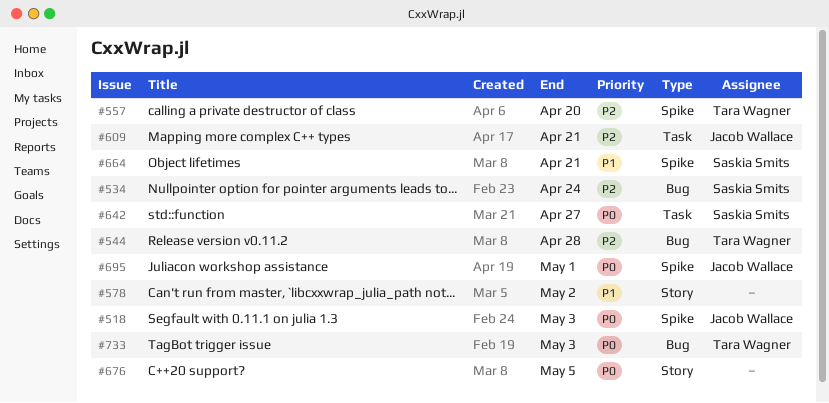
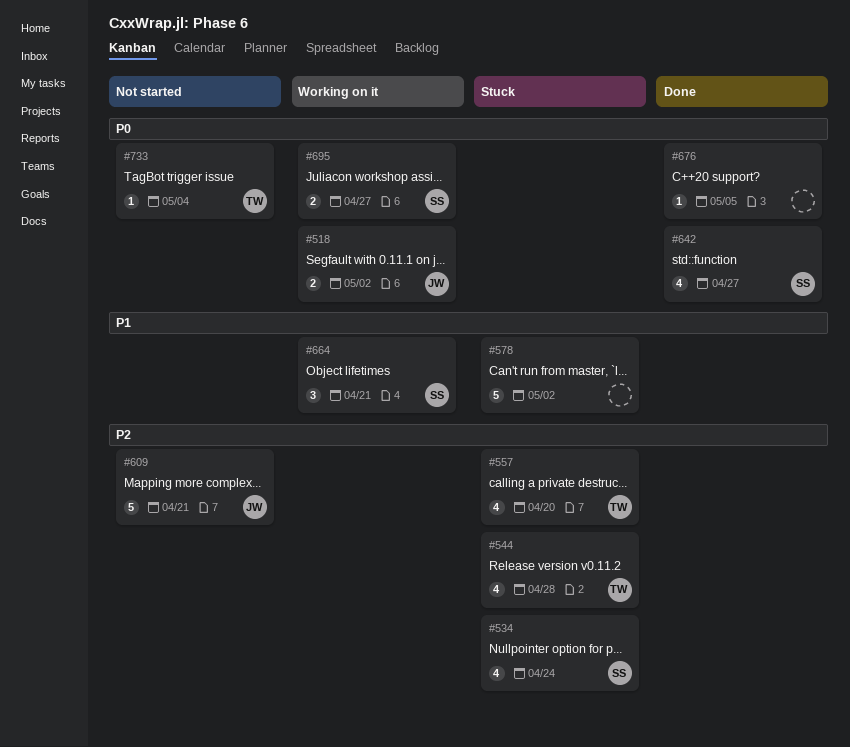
#518, due: May 3 -> May 2
#695, owner: Jacob Wallace -> Saskia Smits
#695, due: May 1 -> Apr 27
#733, due: May 3 -> May 4

